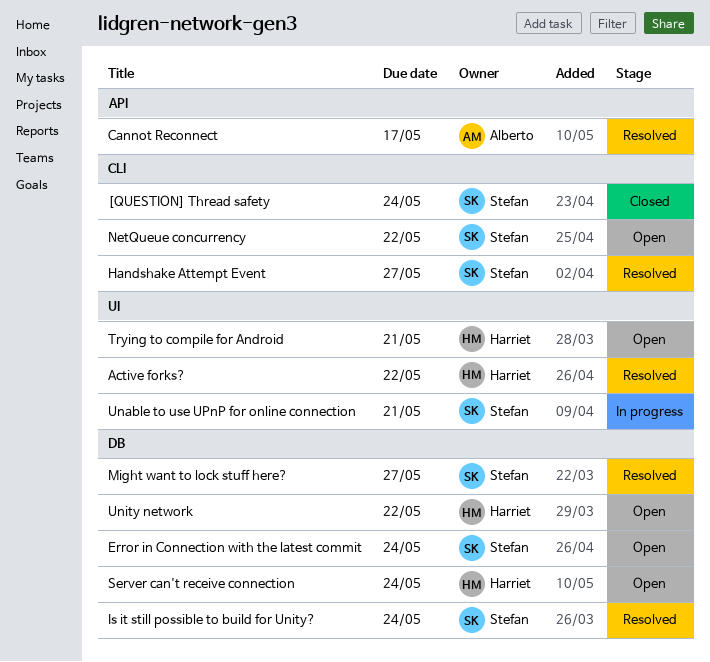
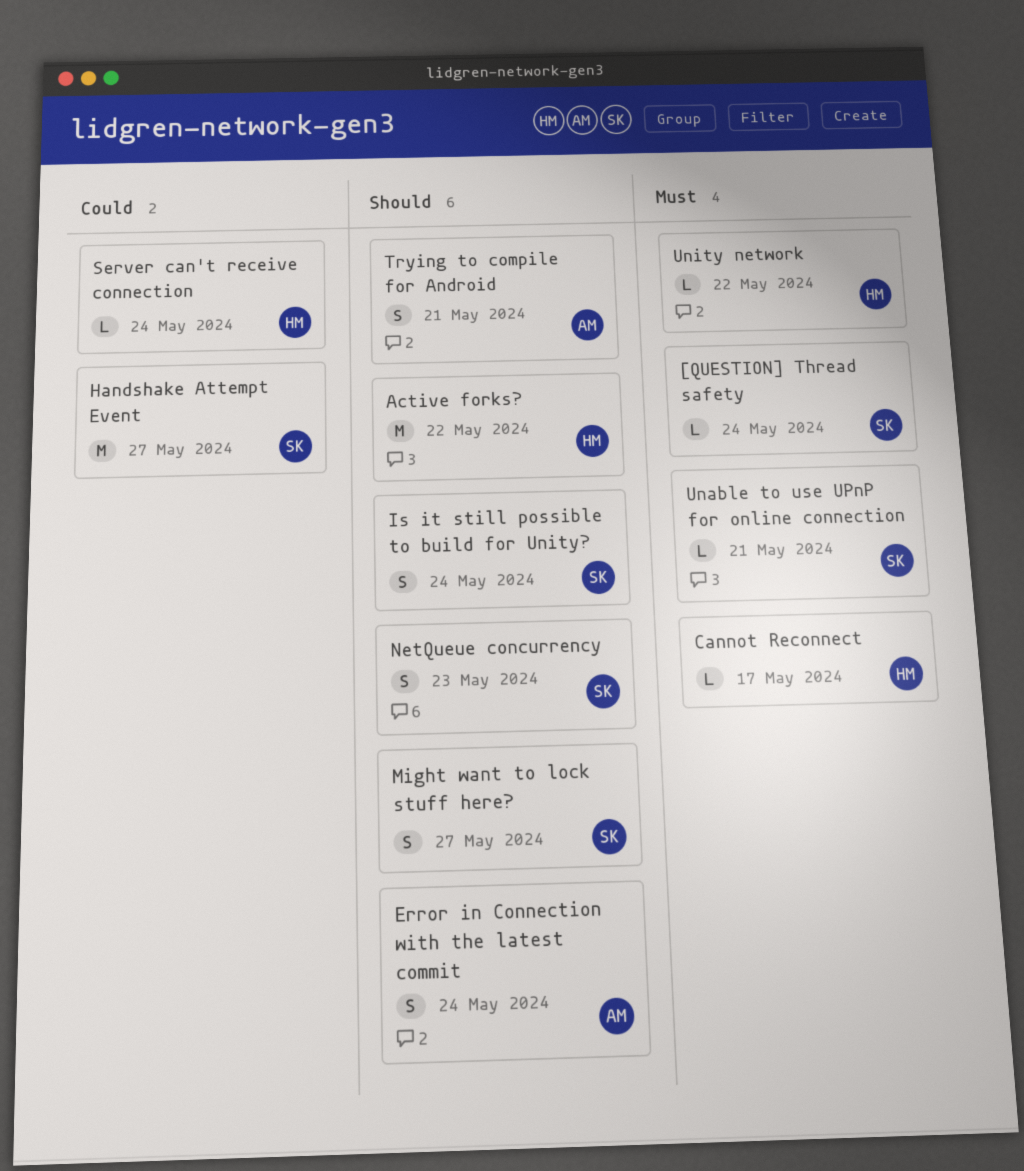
Cannot Reconnect, owner: Alberto -> Harriet
Error in Connection with the latest commit, owner: Stefan -> Alberto
NetQueue concurrency, due: May 22 -> May 23
Trying to compile for Android, owner: Harriet -> Alberto

